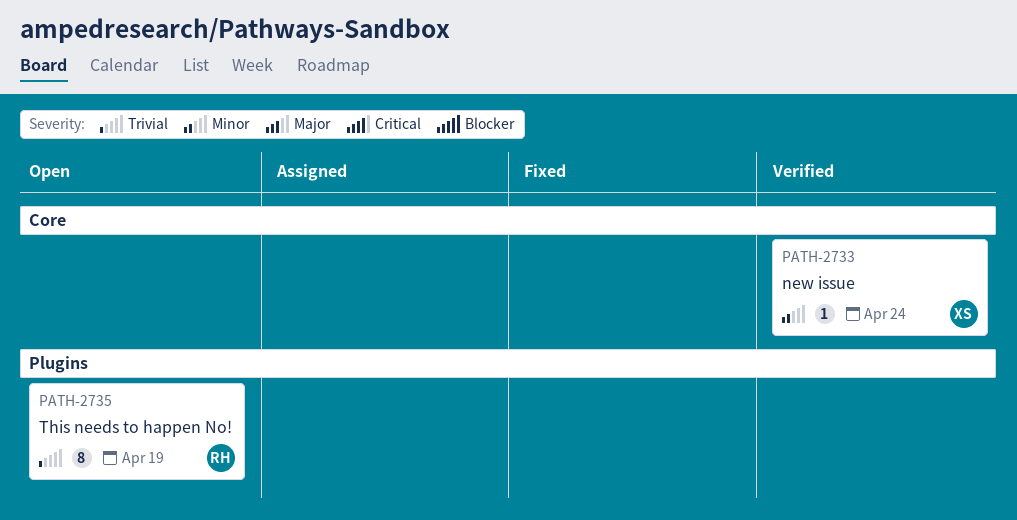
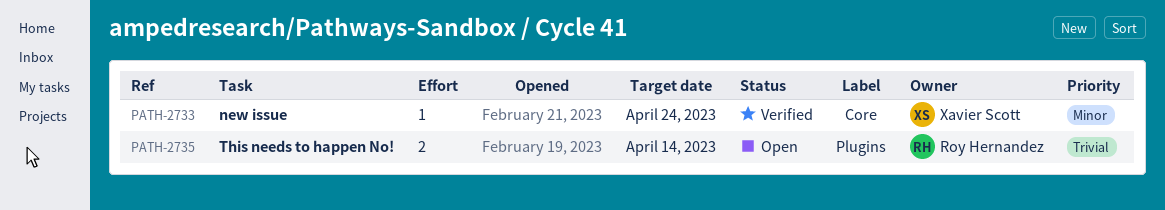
PATH-2735, estimate: 8 -> 2
PATH-2735, due: Apr 19 -> Apr 14

